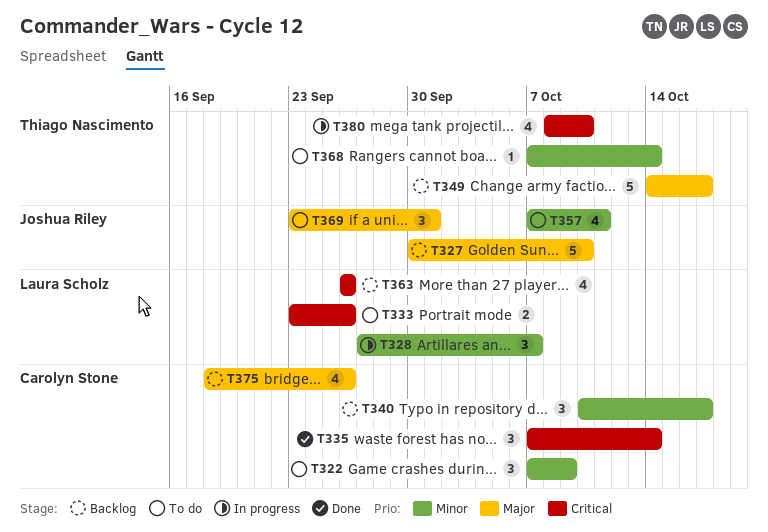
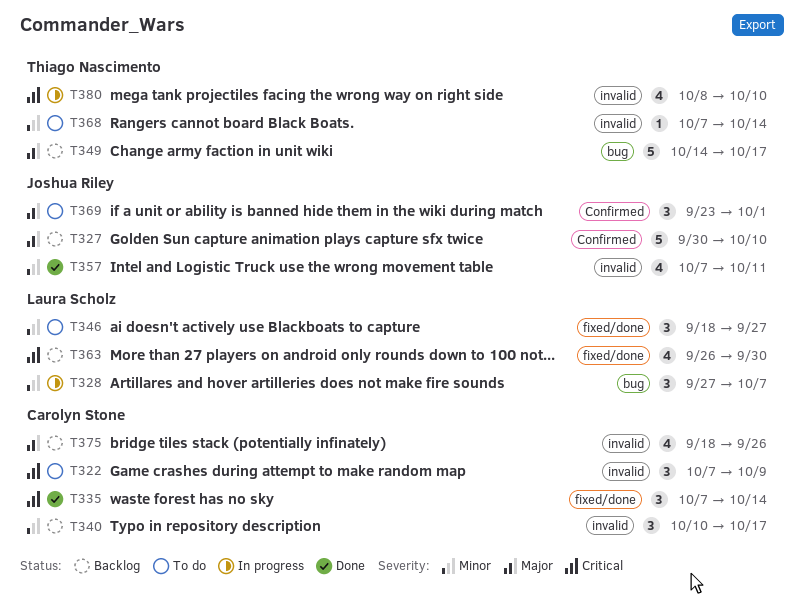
T322, priority: Minor -> Critical
T333: present -> none
T346: none -> present
T357, status: To do -> Done
T363, due: Sep 26 -> Sep 30

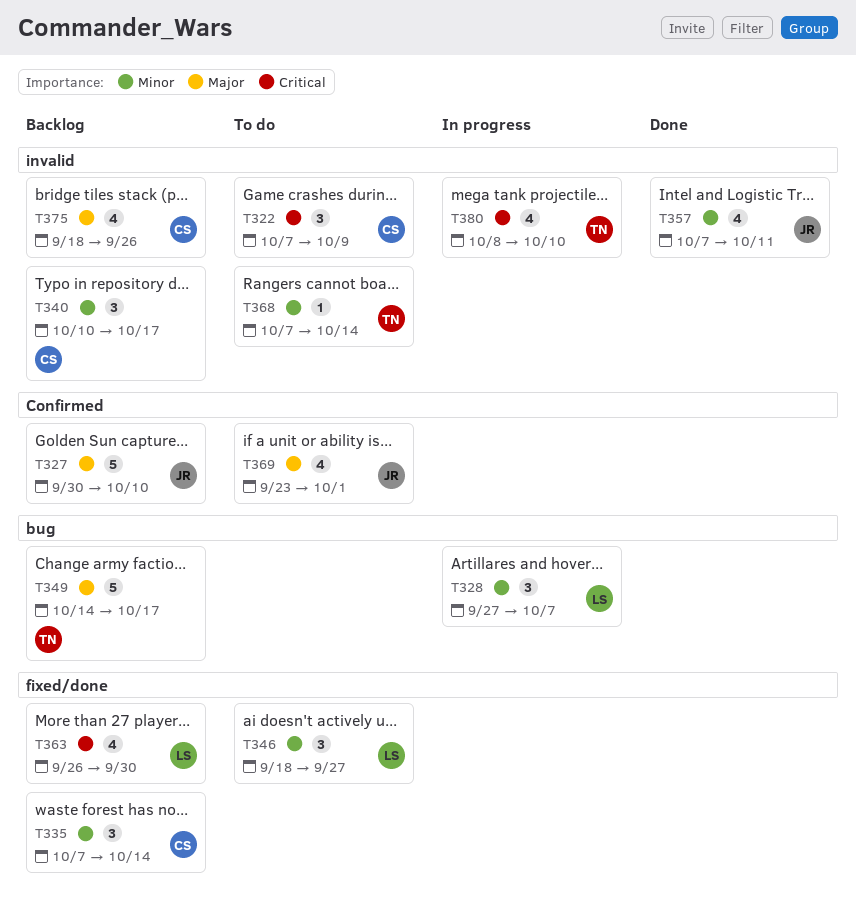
T335, status: Done -> Backlog
T335, priority: Critical -> Minor
T369, estimate: 3 -> 4

